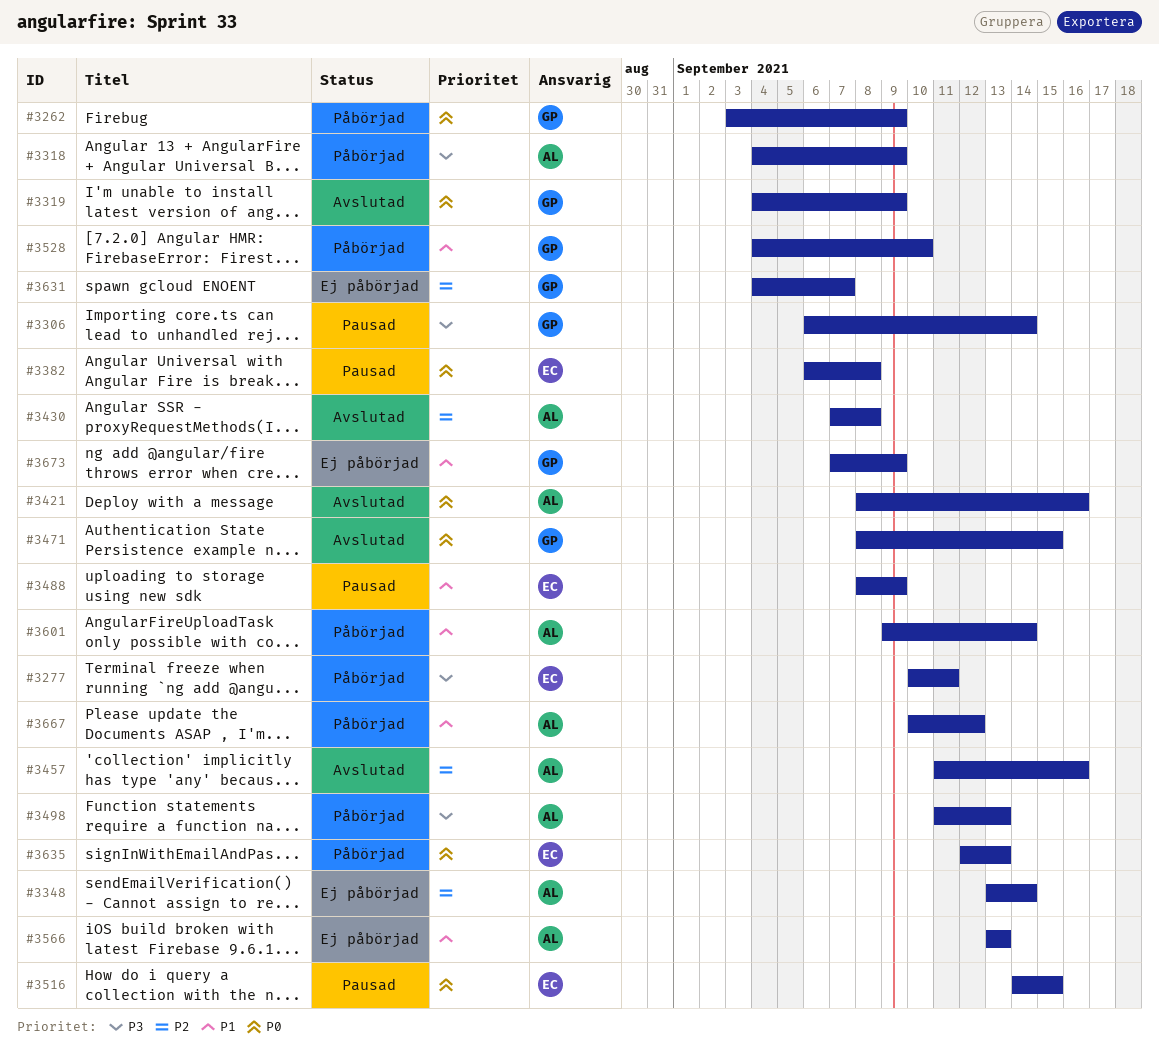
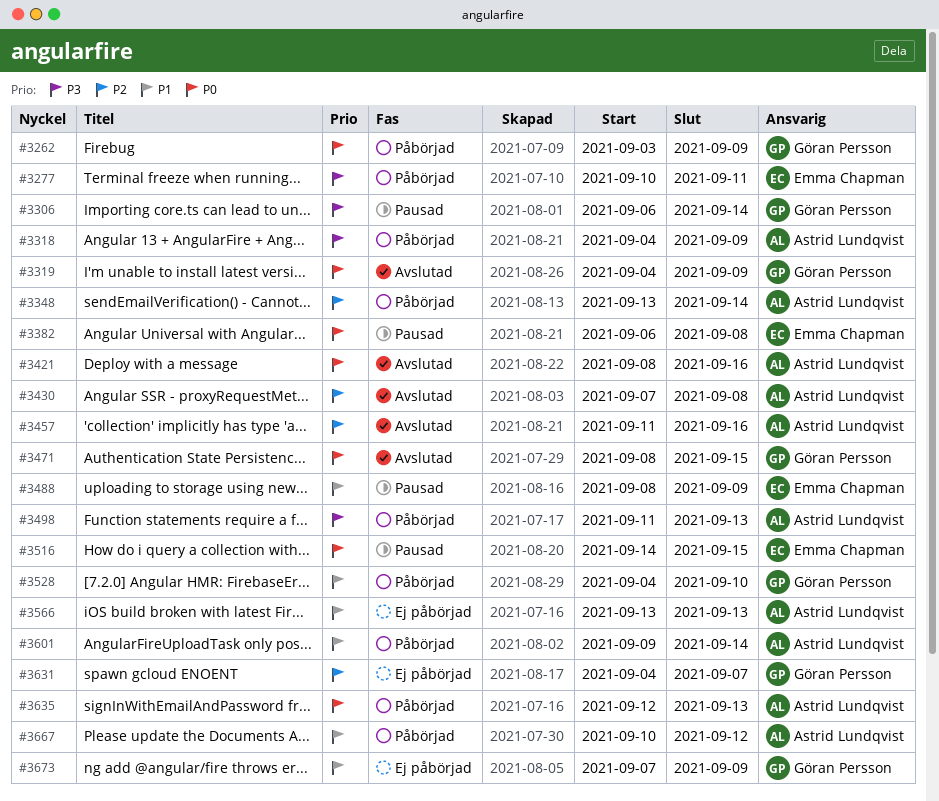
#3348, status: Ej påbörjad -> Påbörjad
#3635, owner: Emma Chapman -> Astrid Lundqvist

